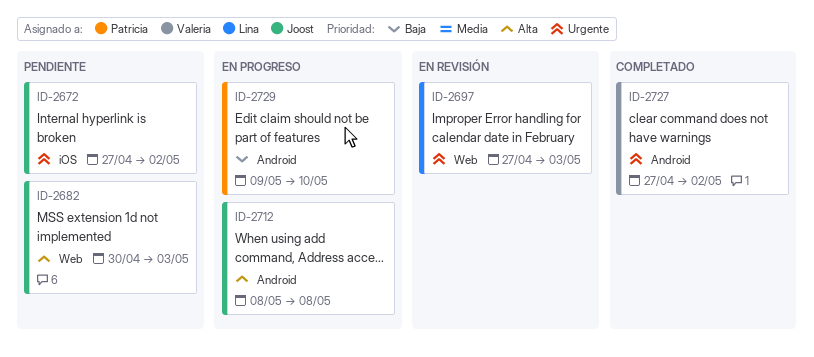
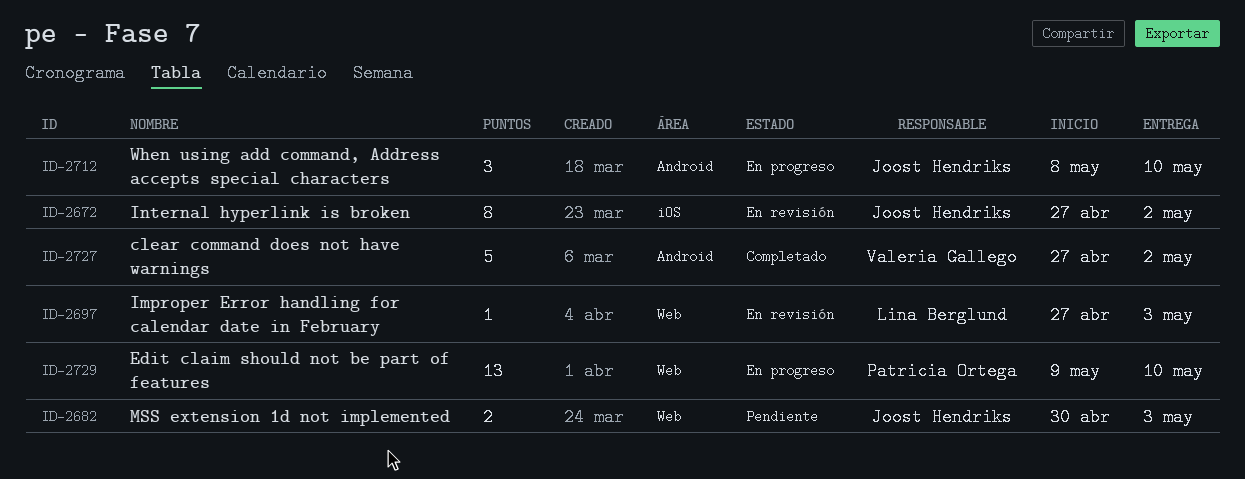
ID-2672, status: Pendiente -> En revisión
ID-2712, due: May 8 -> May 10
ID-2729, label: Android -> Web

